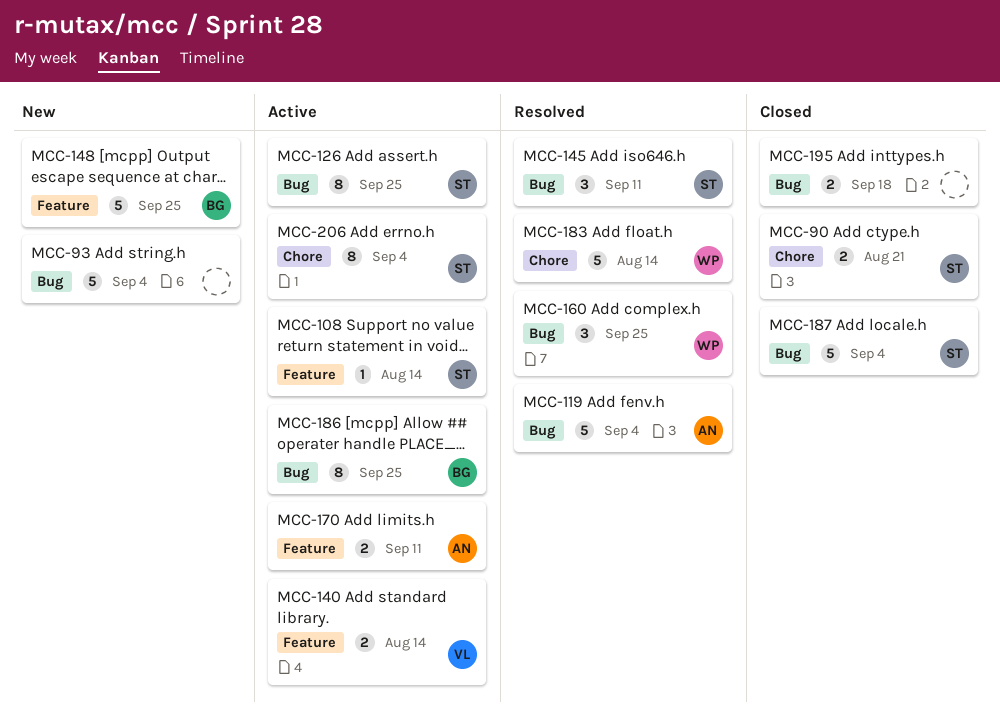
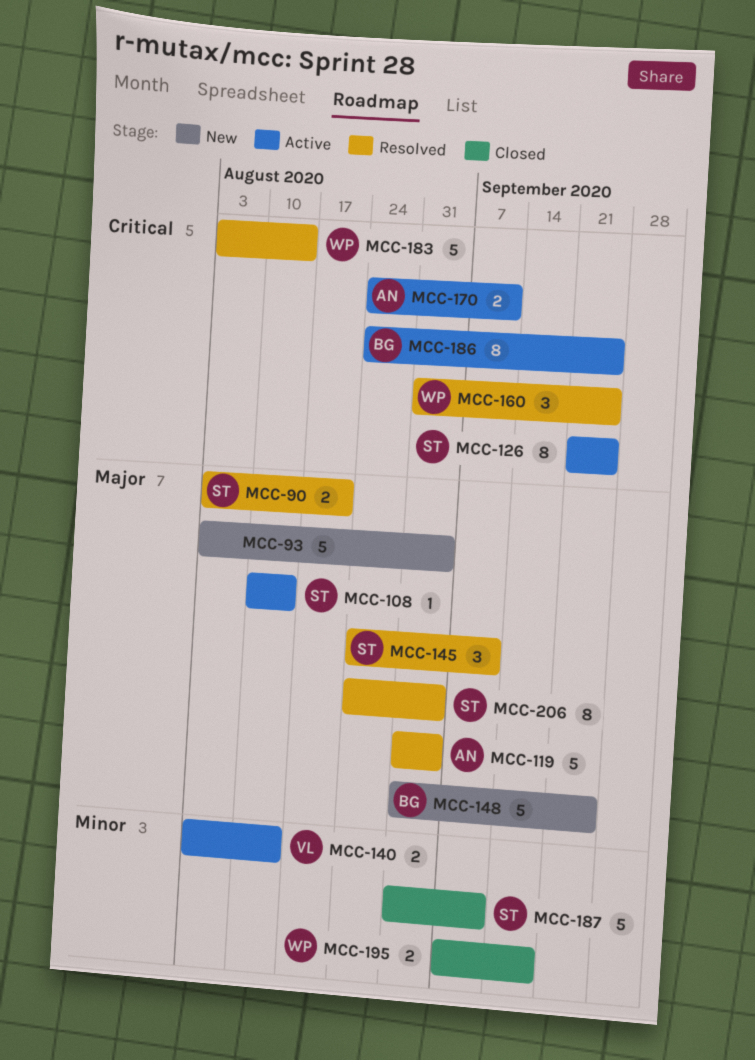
MCC-90, status: Closed -> Resolved
MCC-187, due: Sep 4 -> Sep 11
MCC-195, owner: none -> WP
MCC-206, status: Active -> Resolved

